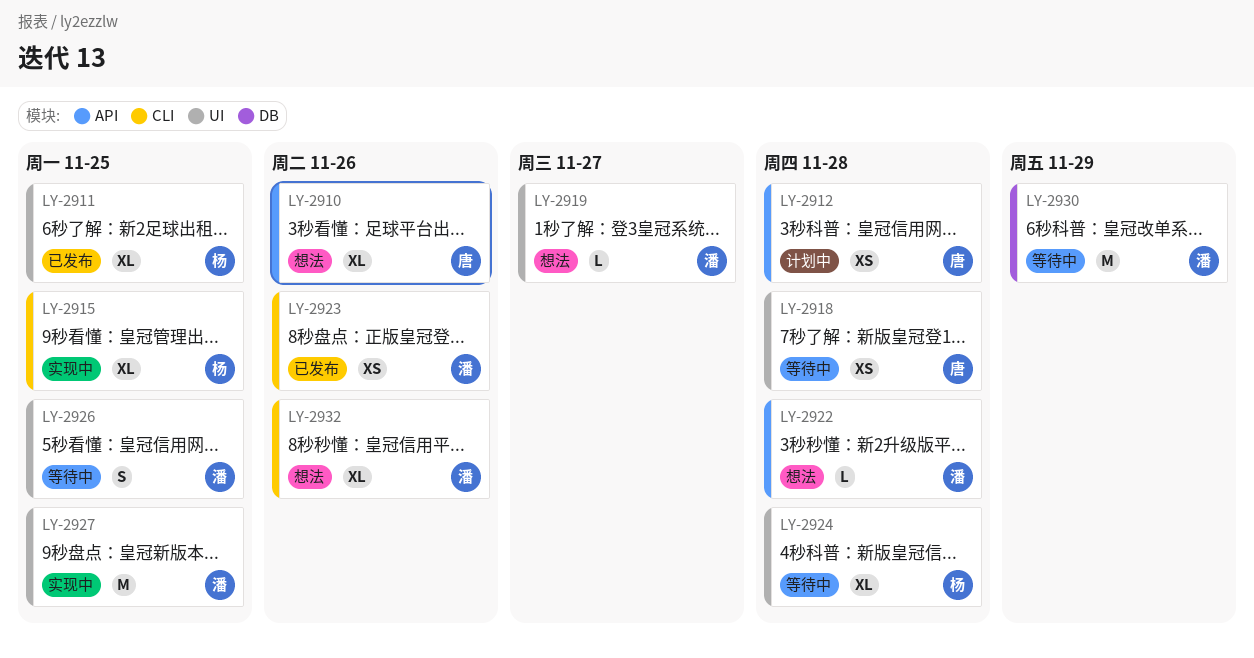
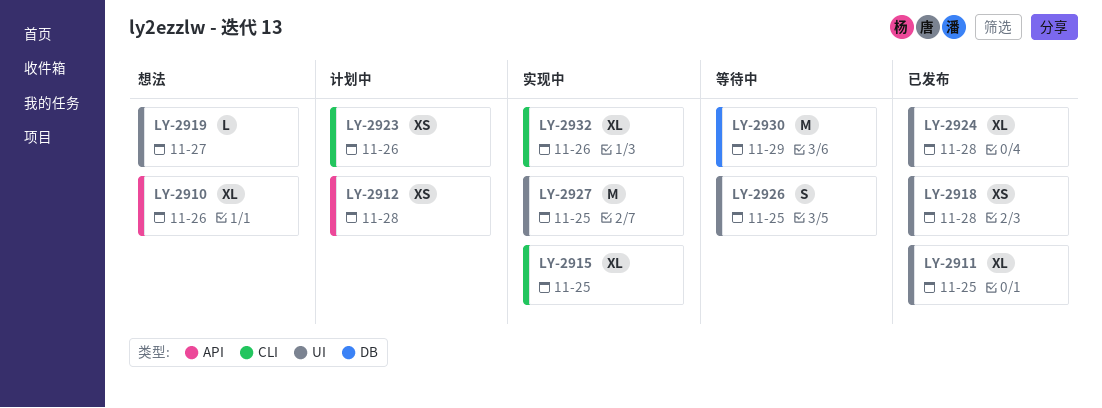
LY-2918, status: 等待中 -> 已发布
LY-2922: present -> none
LY-2923, status: 已发布 -> 计划中
LY-2924, status: 等待中 -> 已发布
LY-2932, status: 想法 -> 实现中

